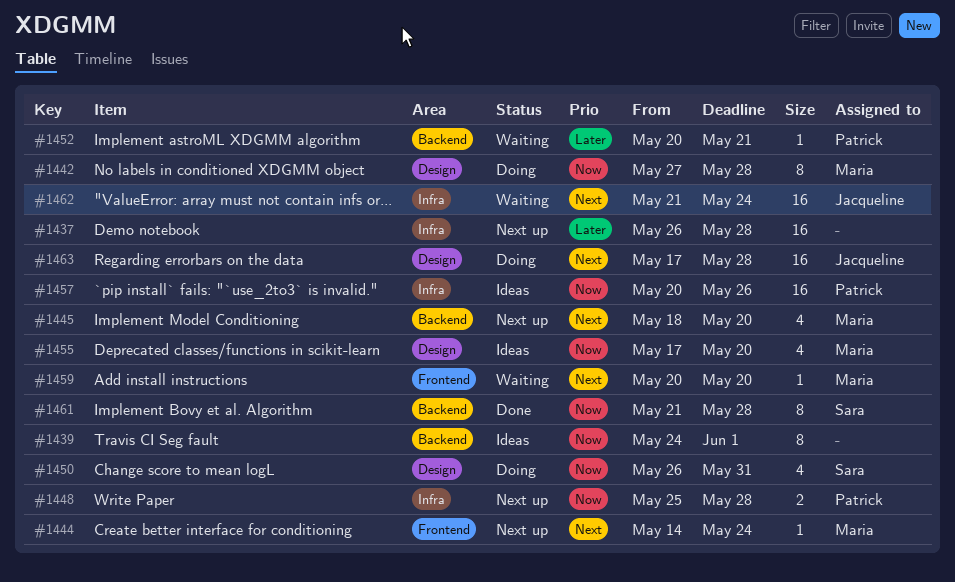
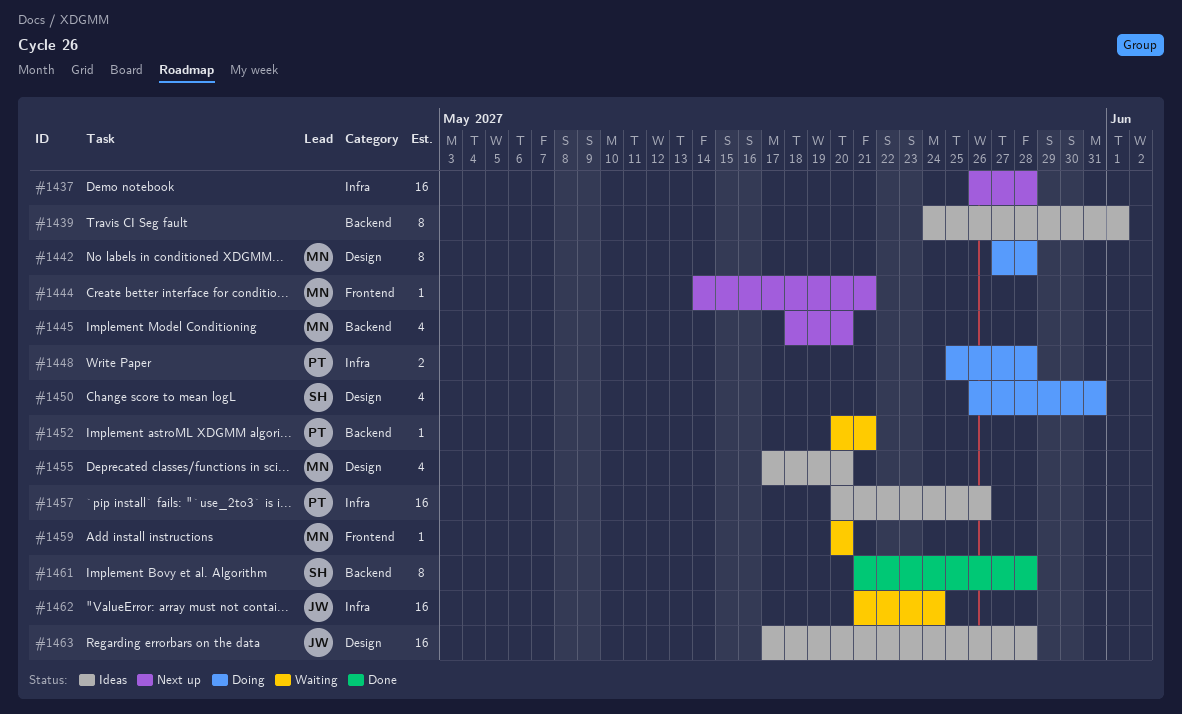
#1444, due: May 24 -> May 21
#1448, status: Next up -> Doing
#1463, status: Doing -> Ideas

